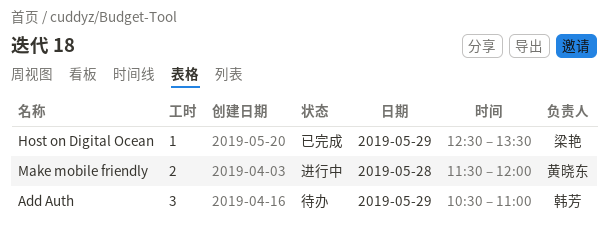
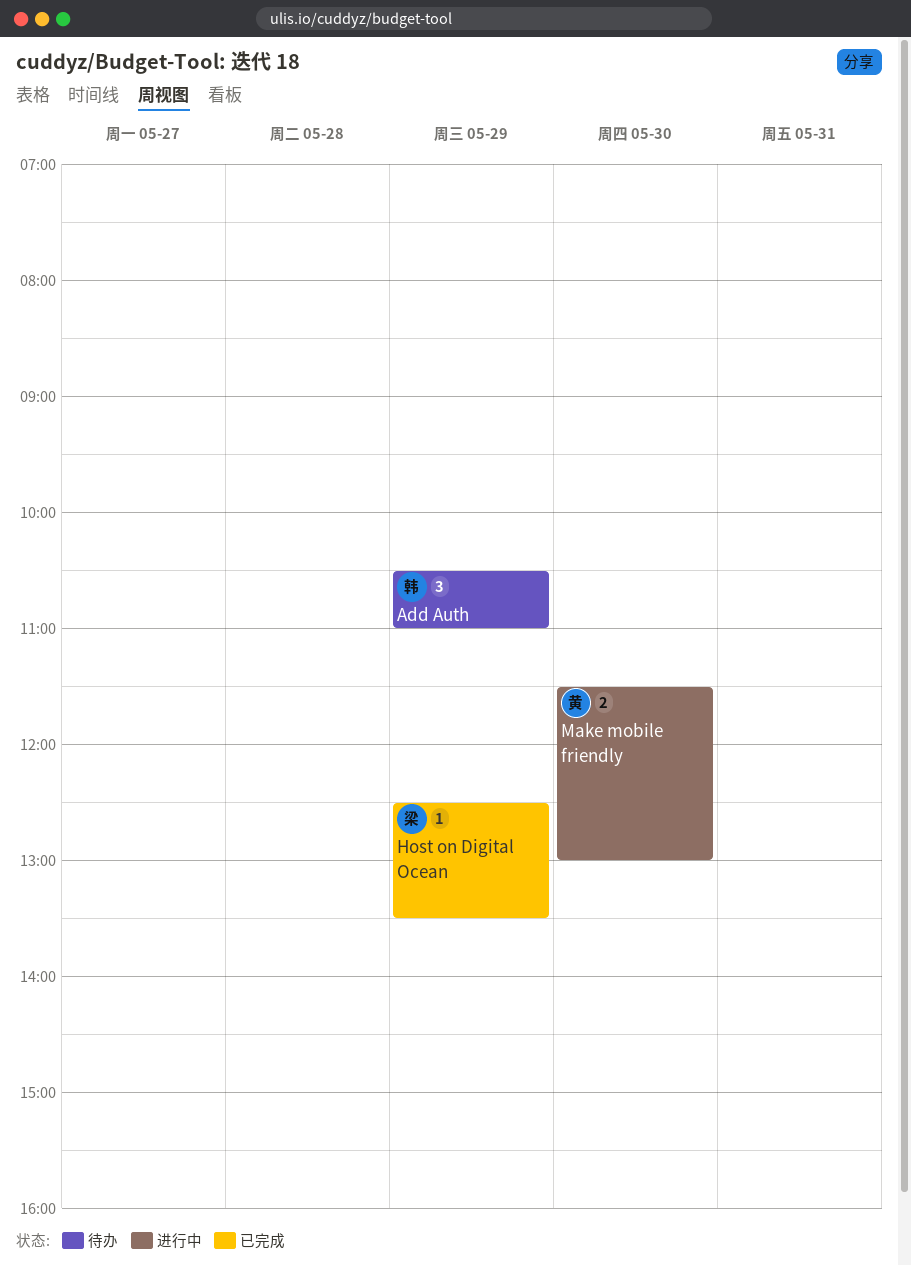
Make mobile friendly, day: May 28 -> May 30
Make mobile friendly, ends: 12:00 -> 13:00

